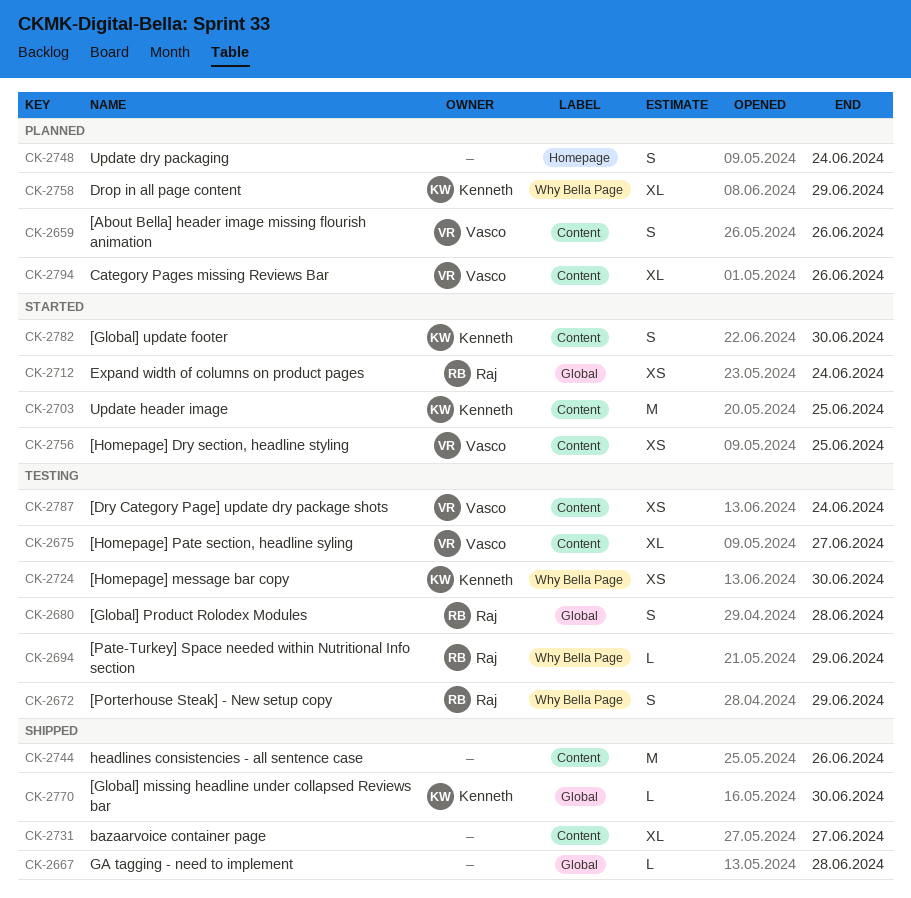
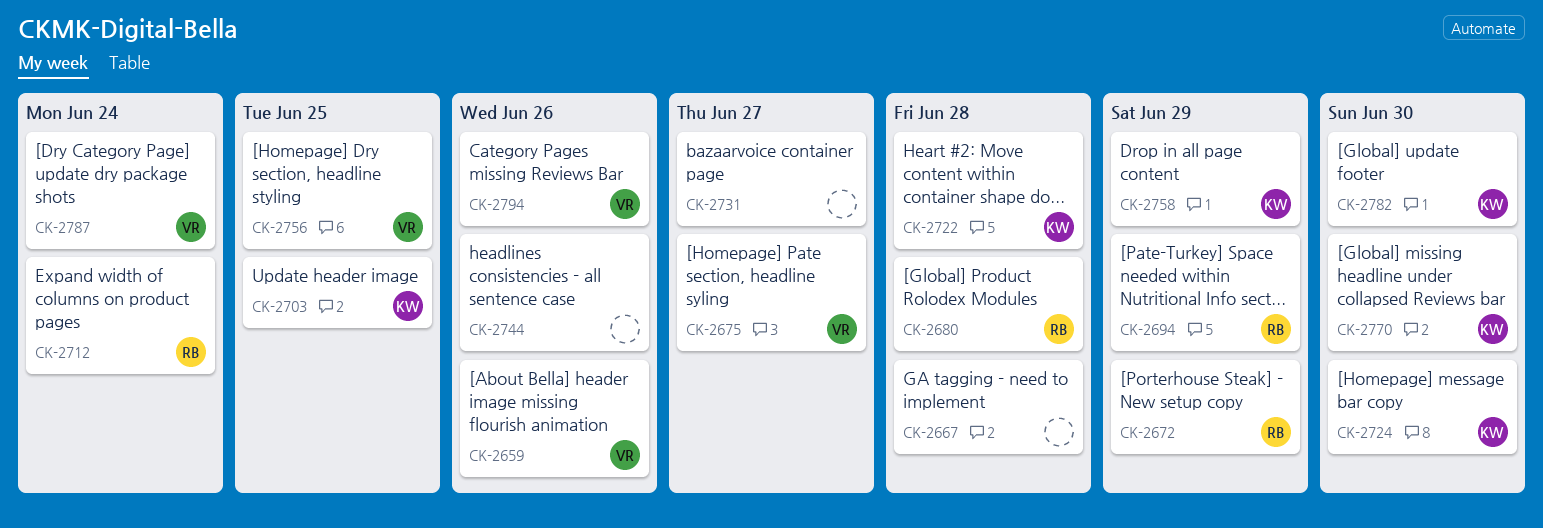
CK-2722: none -> present
CK-2748: present -> none

